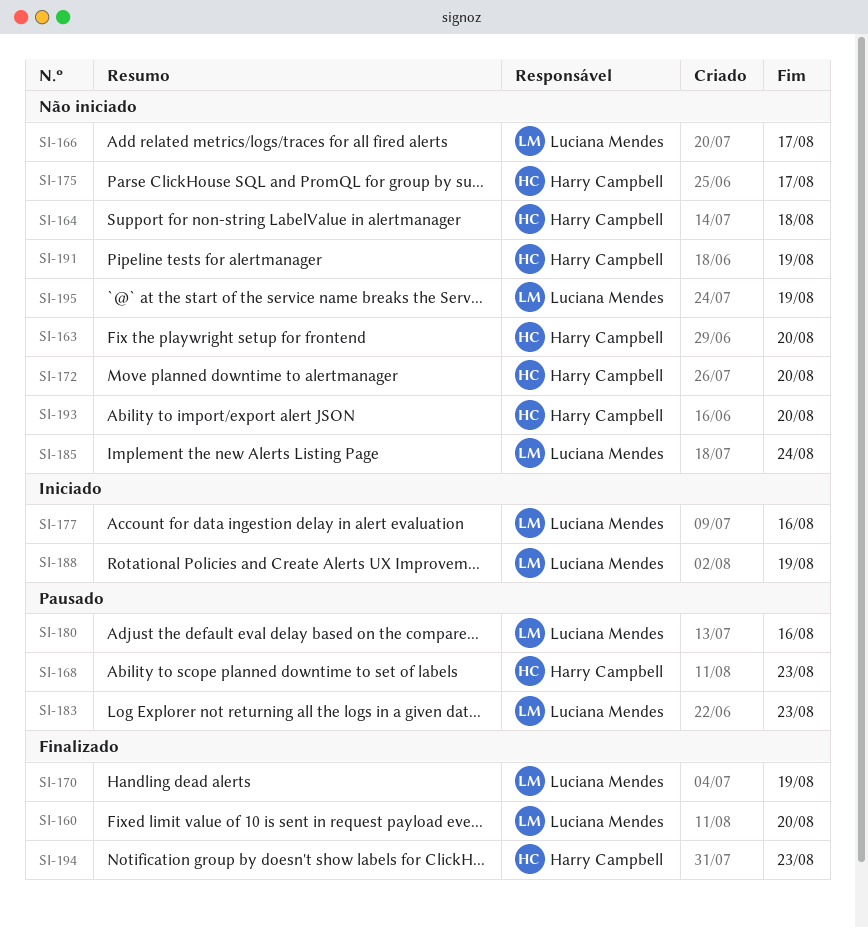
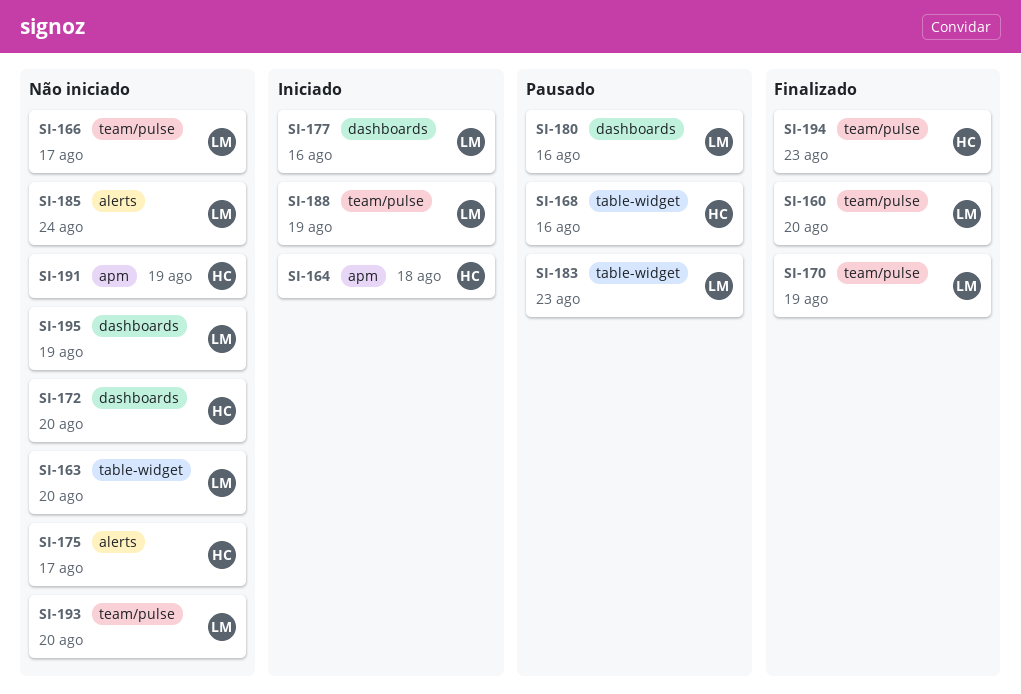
SI-163, owner: Harry Campbell -> Luciana Mendes
SI-164, status: Não iniciado -> Iniciado
SI-168, due: Aug 23 -> Aug 16
SI-193, owner: Harry Campbell -> Luciana Mendes

